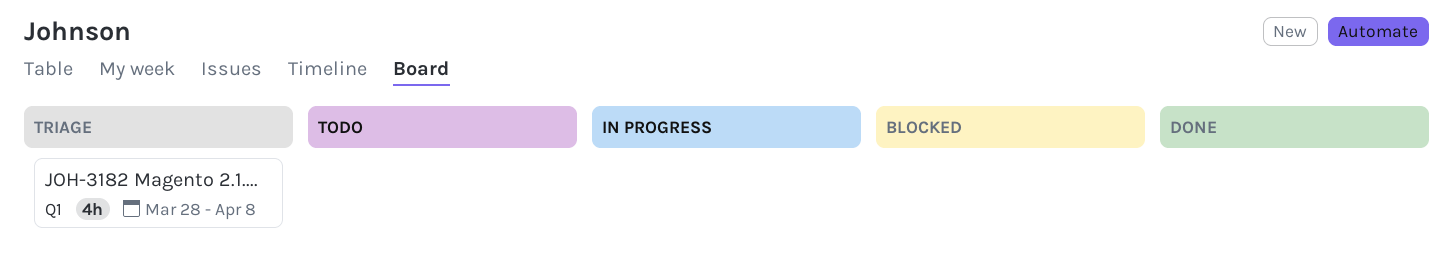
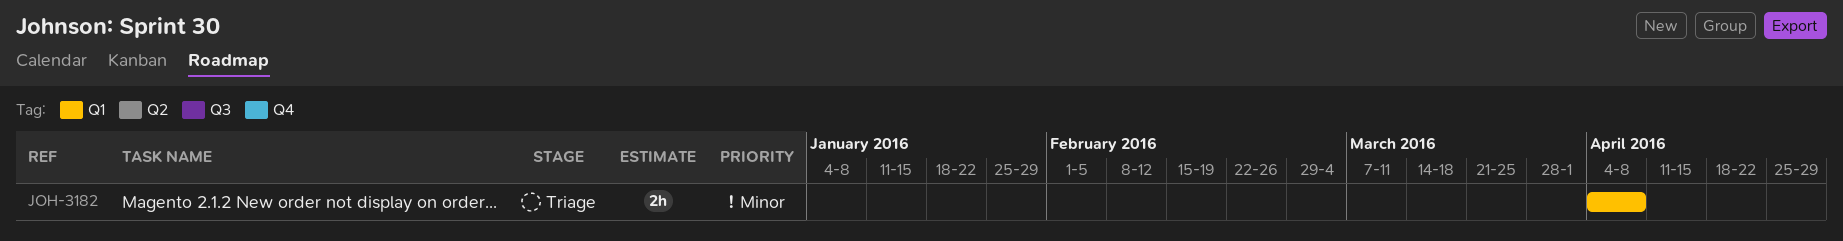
JOH-3182, estimate: 4h -> 2h
JOH-3182, start: Mar 28 -> Apr 4

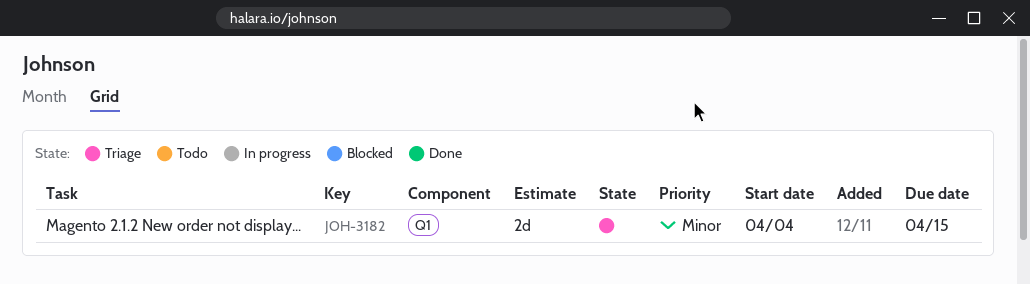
JOH-3182, estimate: 2h -> 2d
JOH-3182, due: Apr 8 -> Apr 15

